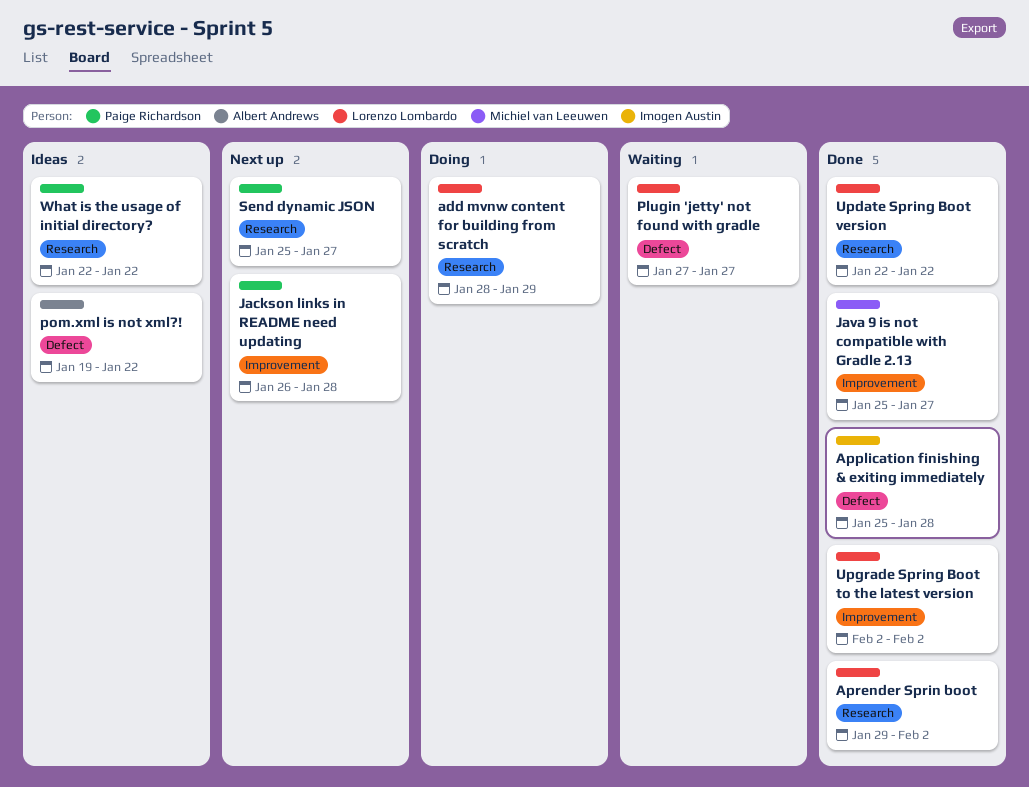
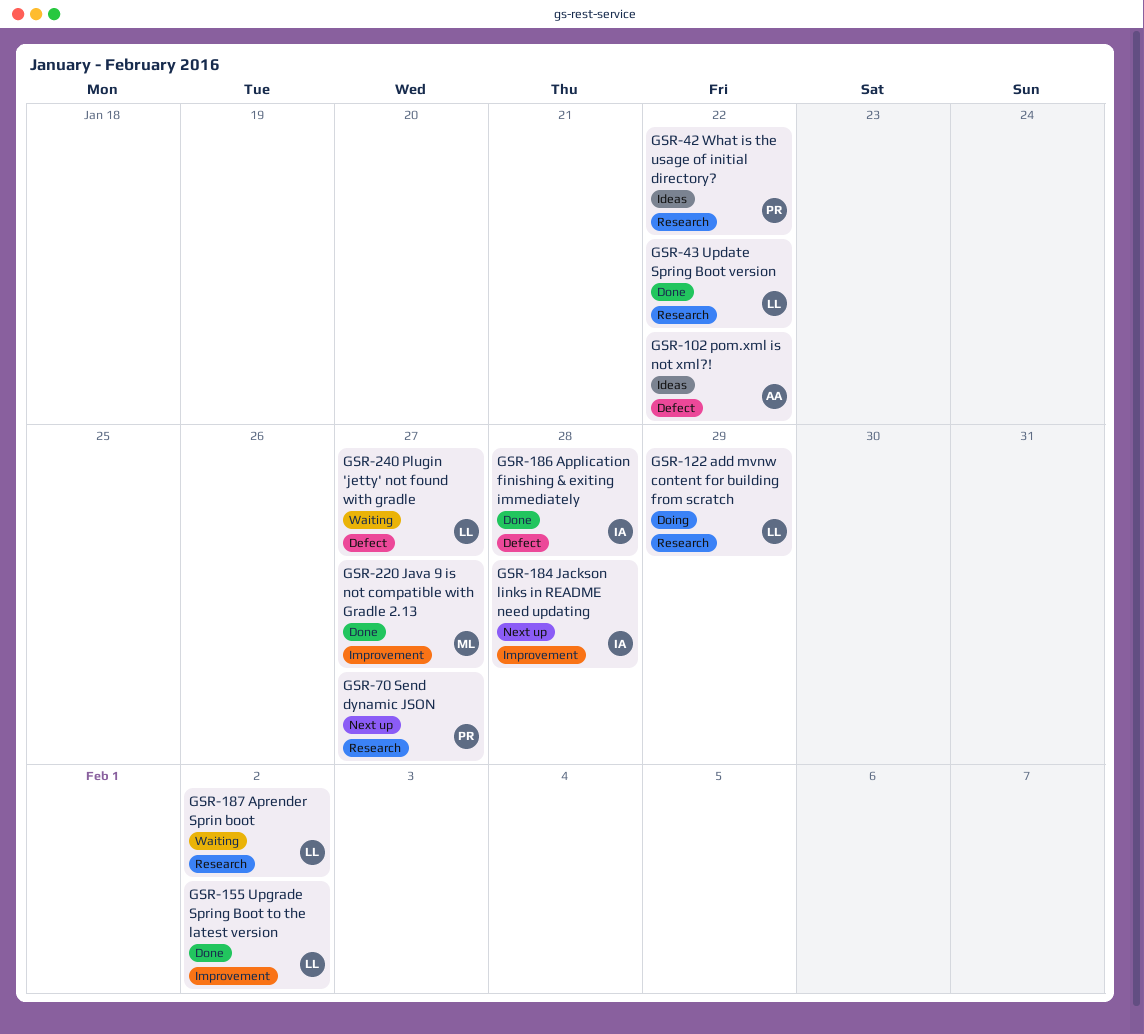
Aprender Sprin boot, status: Done -> Waiting
Jackson links in README need updating, owner: Paige Richardson -> Imogen Austin

